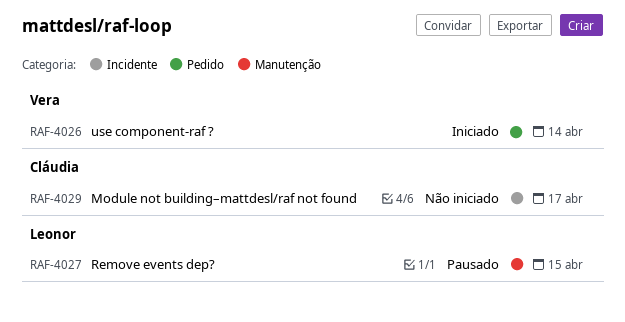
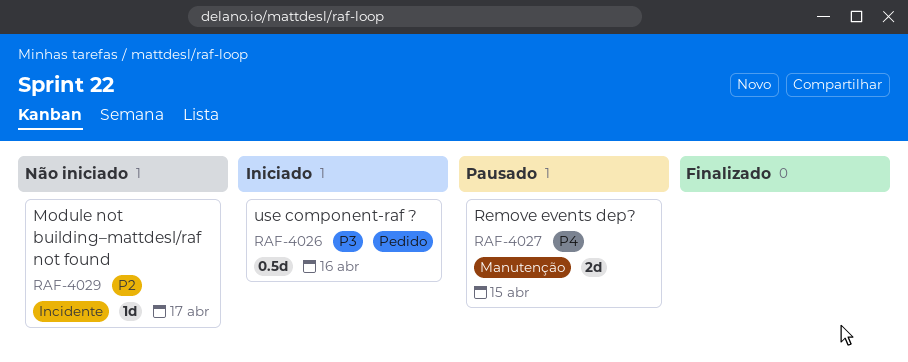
RAF-4026, due: Apr 14 -> Apr 16

